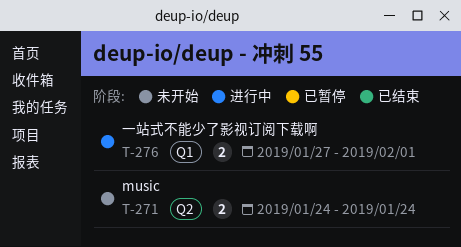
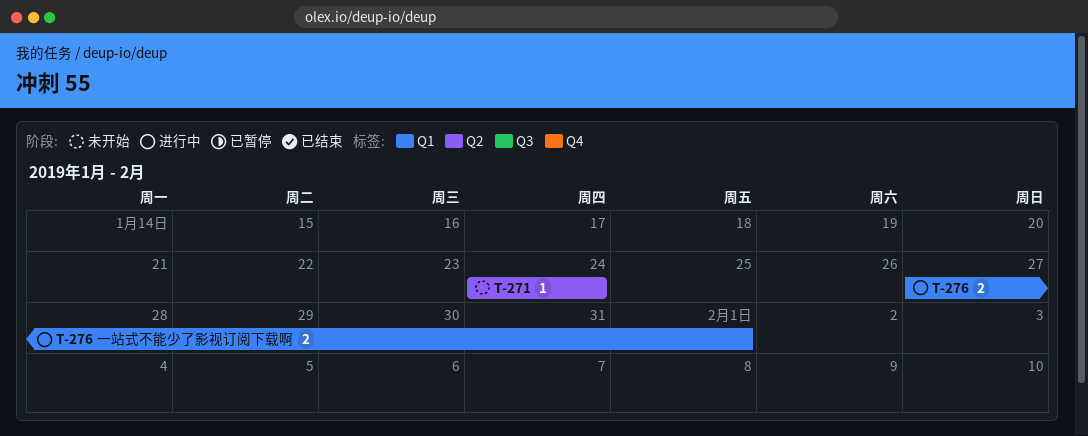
T-271, estimate: 2 -> 1

